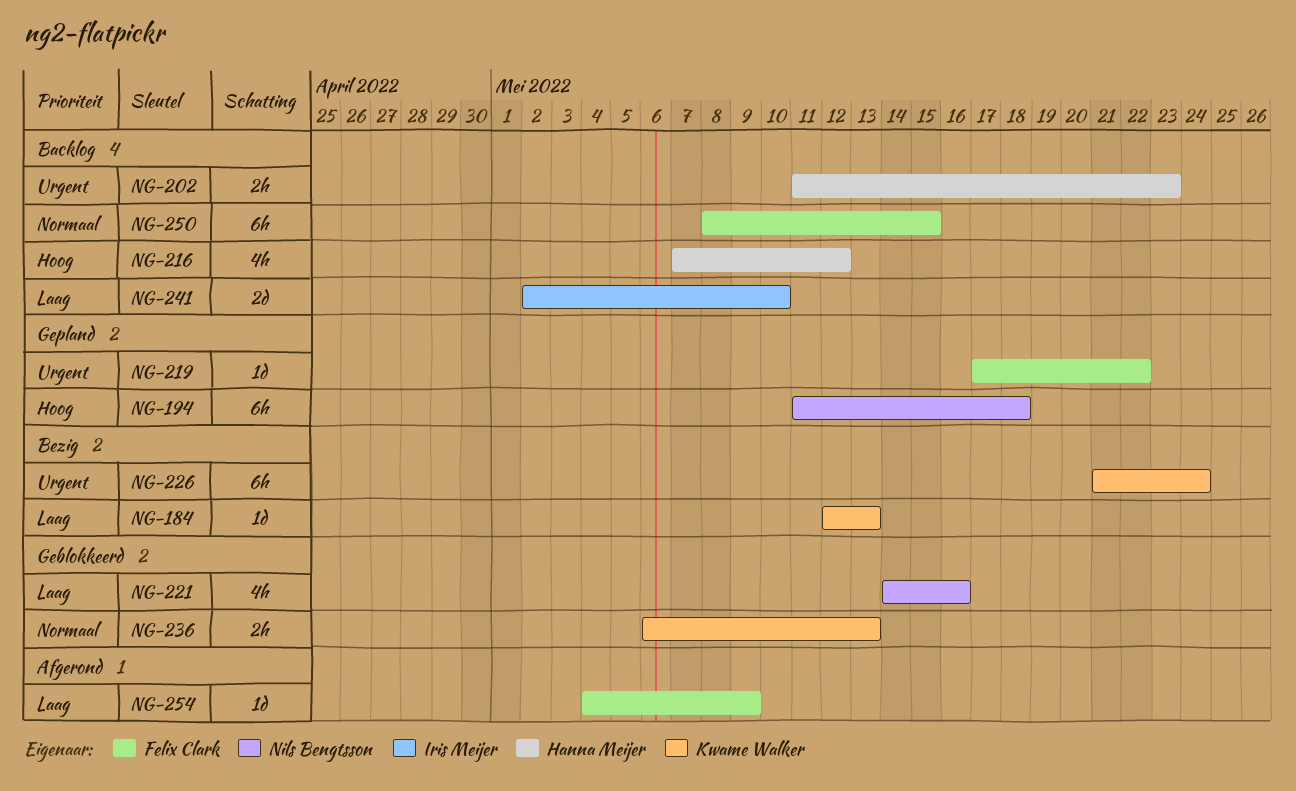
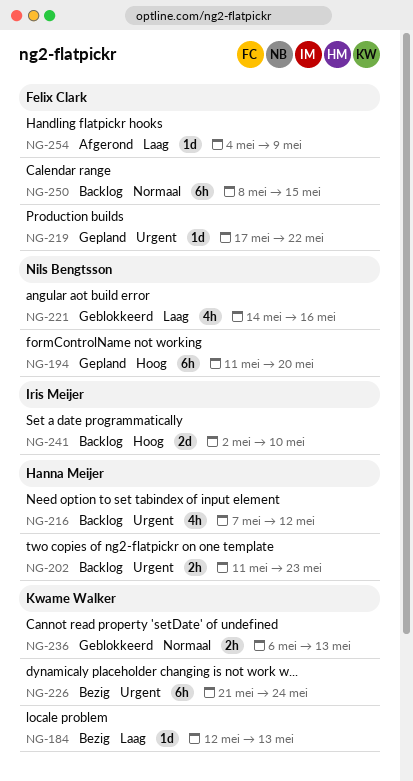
NG-194, due: May 18 -> May 20
NG-216, priority: Hoog -> Urgent
NG-241, priority: Laag -> Hoog

